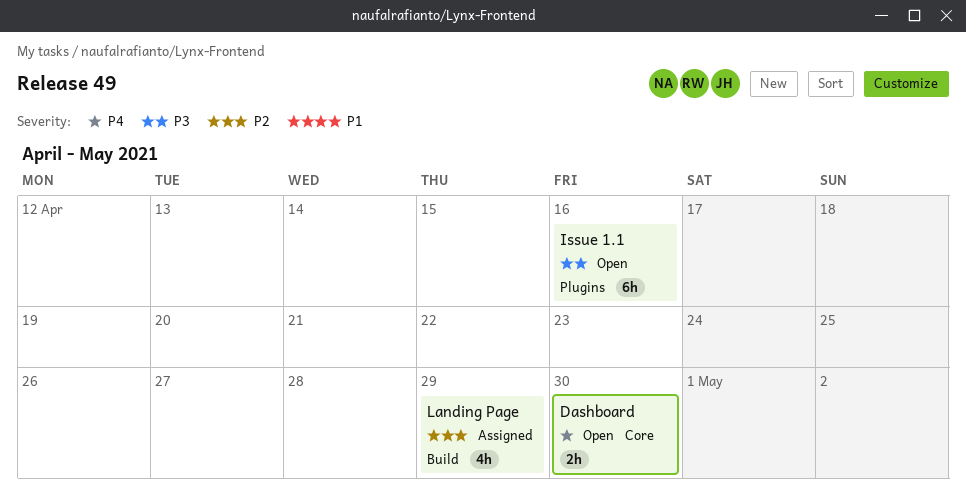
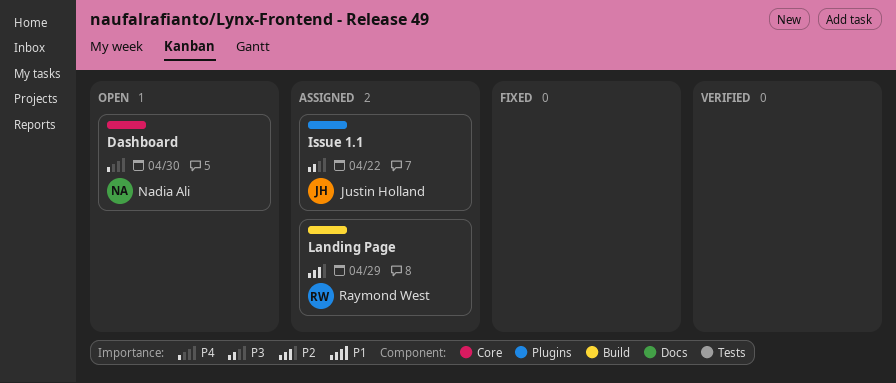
Issue 1.1, status: Open -> Assigned
Issue 1.1, due: Apr 16 -> Apr 22

